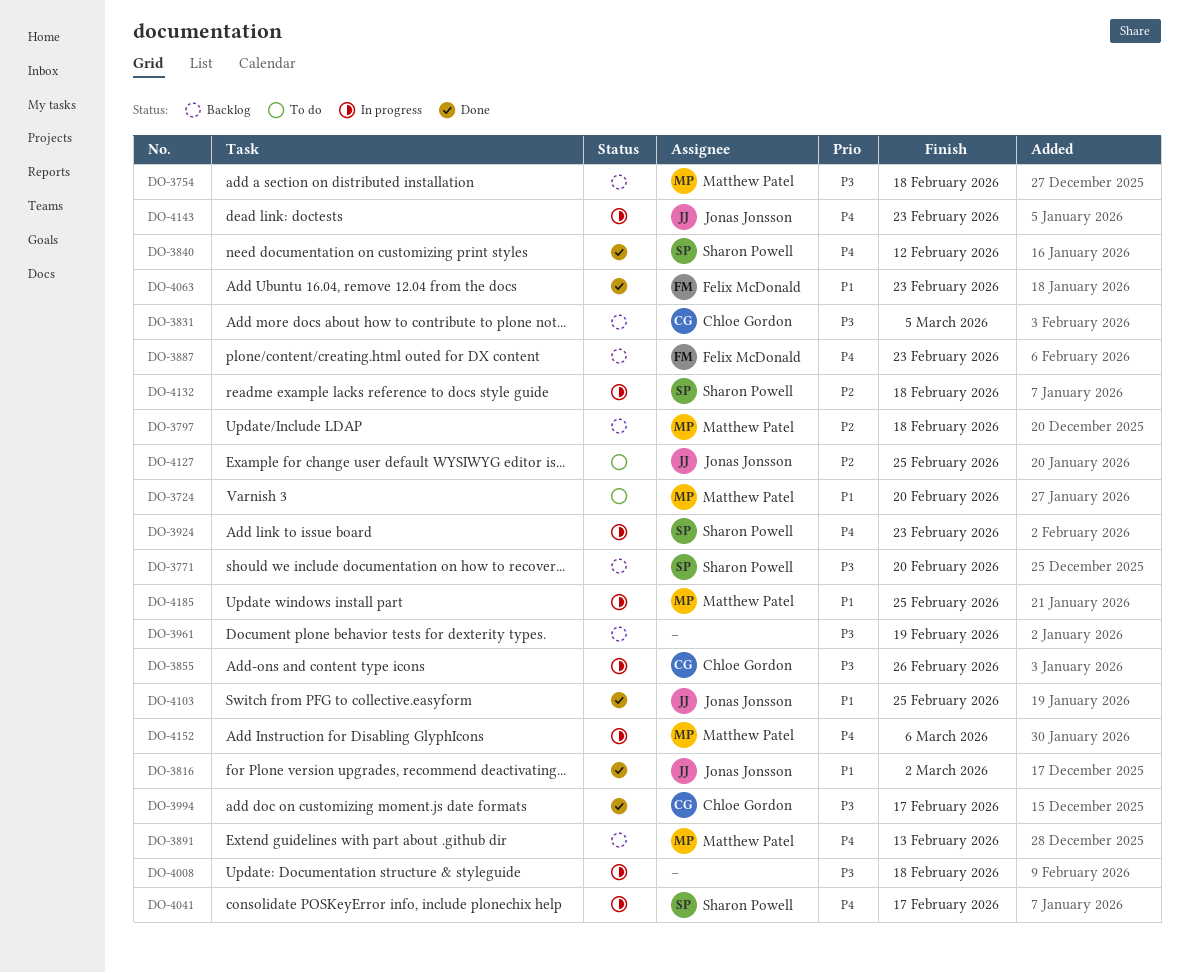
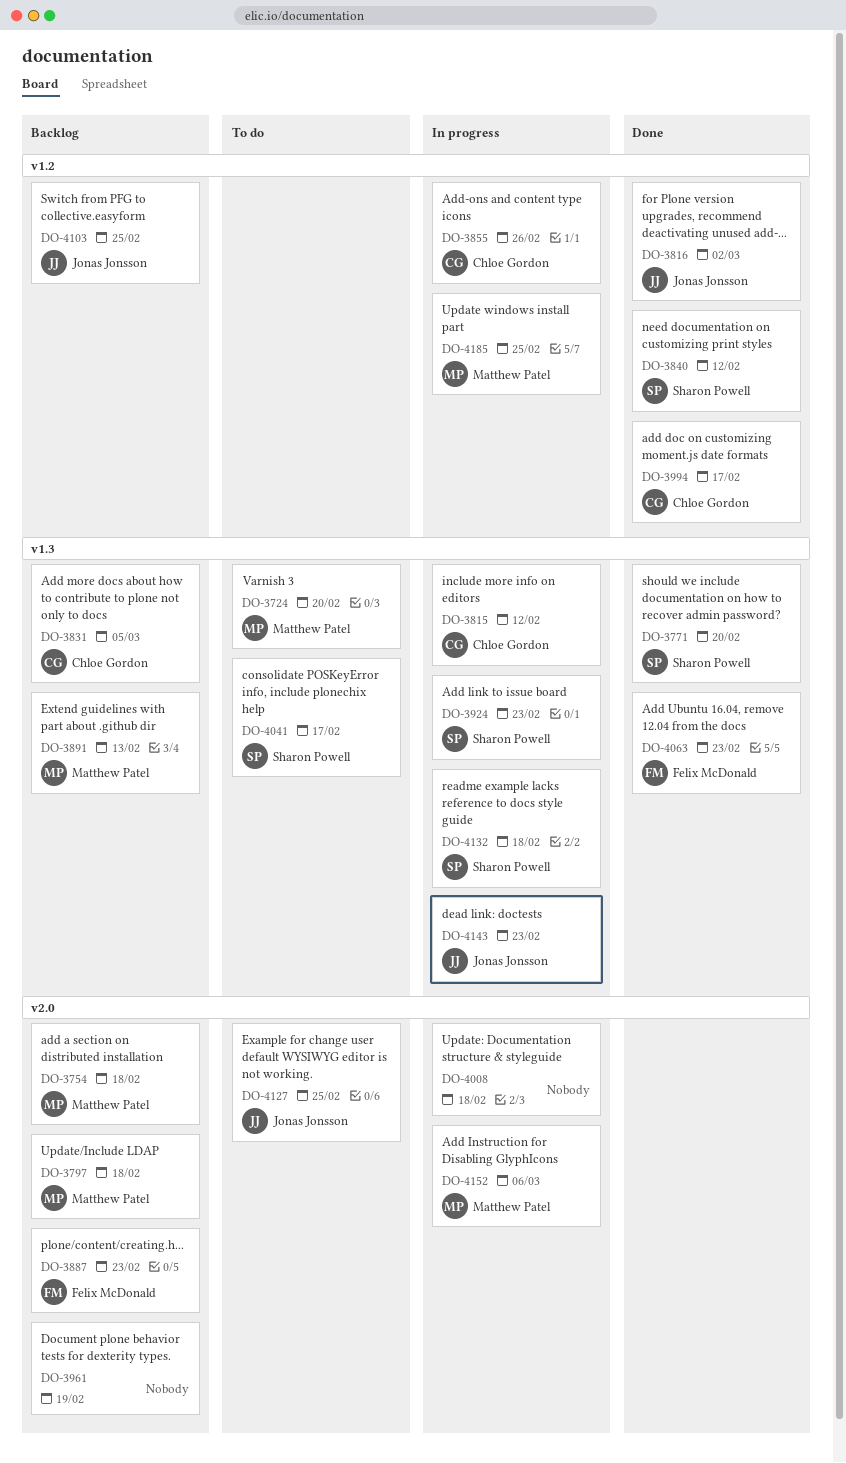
DO-3771, status: Backlog -> Done
DO-3815: none -> present
DO-4041, status: In progress -> To do
DO-4103, status: Done -> Backlog

